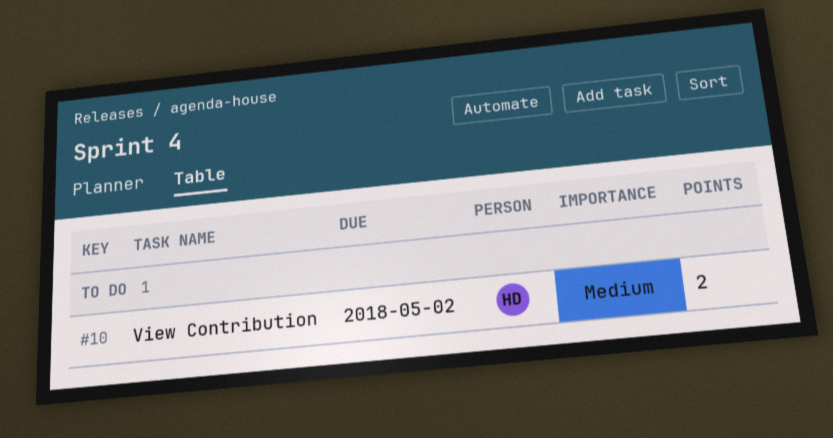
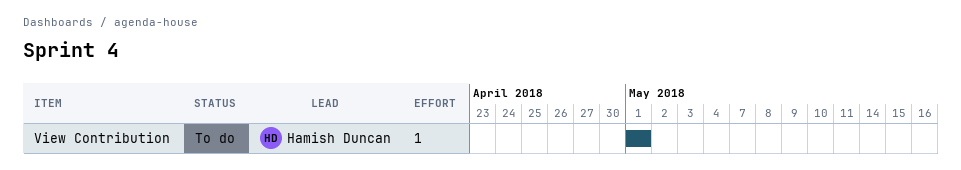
View Contribution, estimate: 2 -> 1
View Contribution, due: May 2 -> May 1

